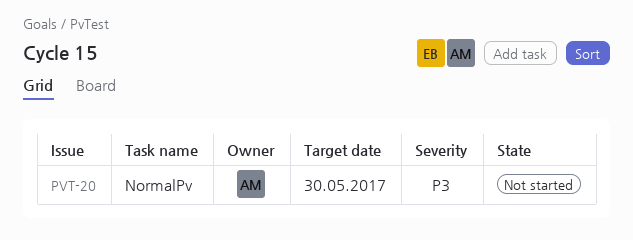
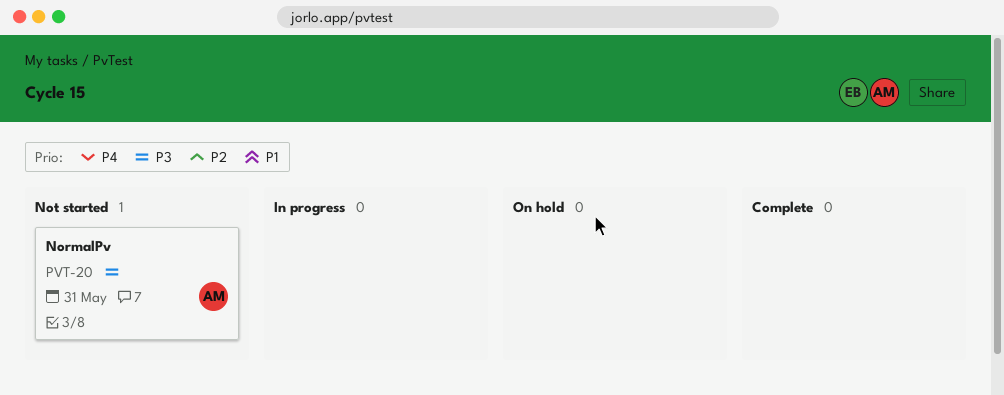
PVT-20, due: May 30 -> May 31

